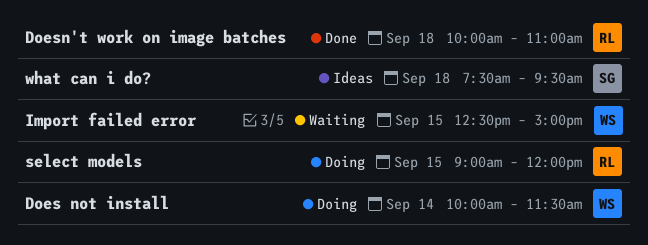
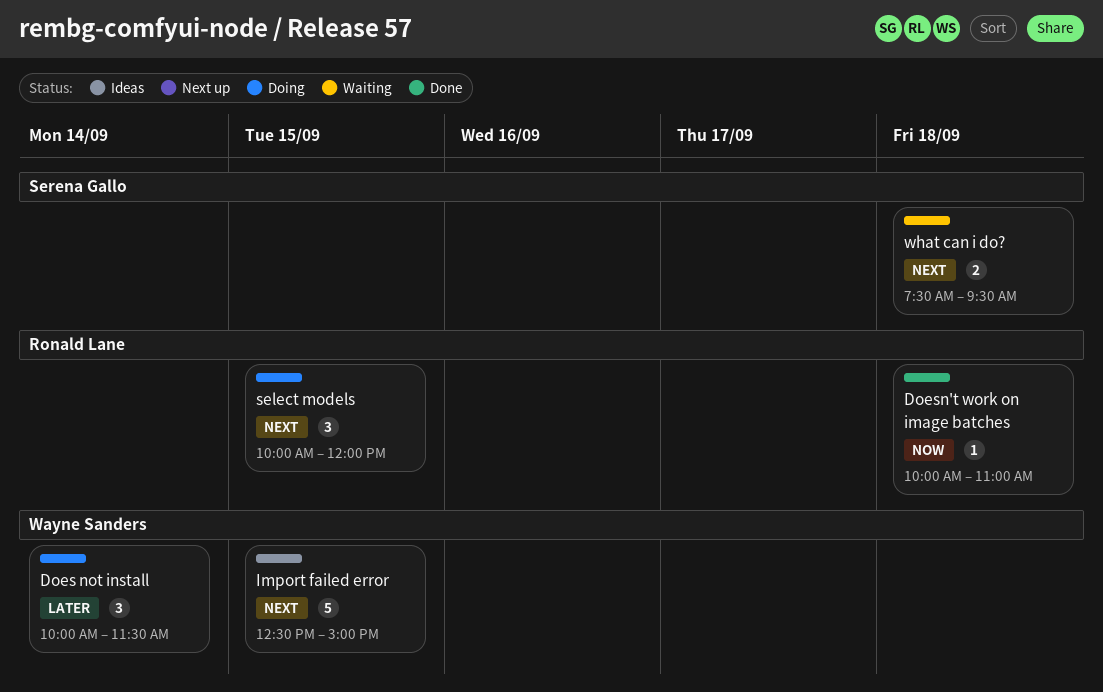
Import failed error, status: Waiting -> Ideas
select models, begins: 09:00 -> 10:00
what can i do?, status: Ideas -> Waiting

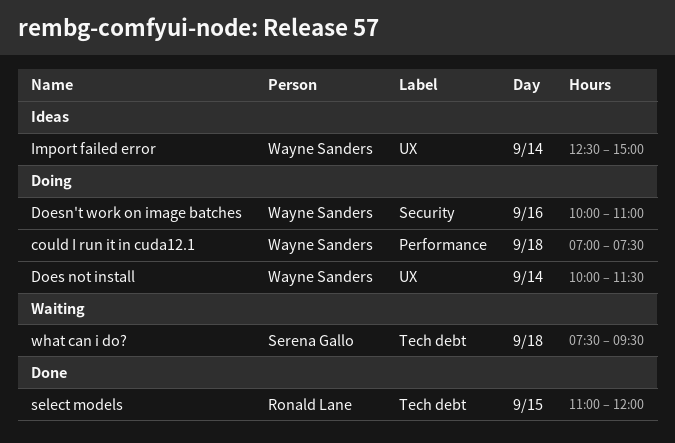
could I run it in cuda12.1: none -> present
Doesn't work on image batches, status: Done -> Doing
Doesn't work on image batches, owner: Ronald Lane -> Wayne Sanders
Doesn't work on image batches, day: Sep 18 -> Sep 16
Import failed error, day: Sep 15 -> Sep 14
select models, status: Doing -> Done
select models, begins: 10:00 -> 11:00

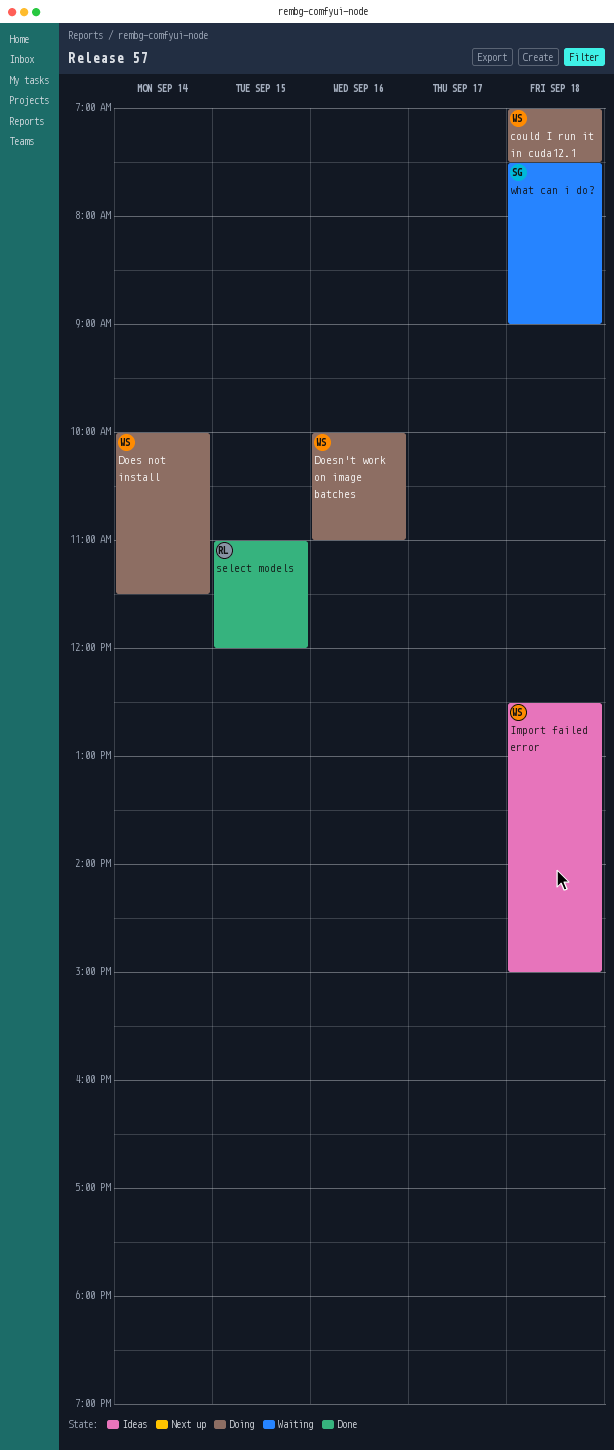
Import failed error, day: Sep 14 -> Sep 18
what can i do?, ends: 09:30 -> 09:00

